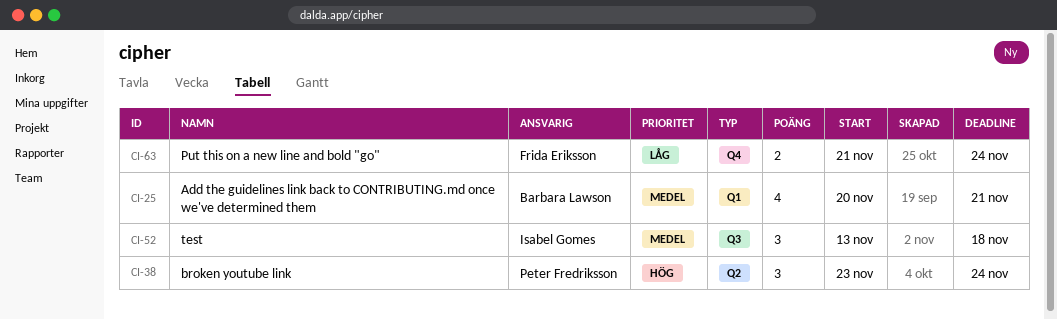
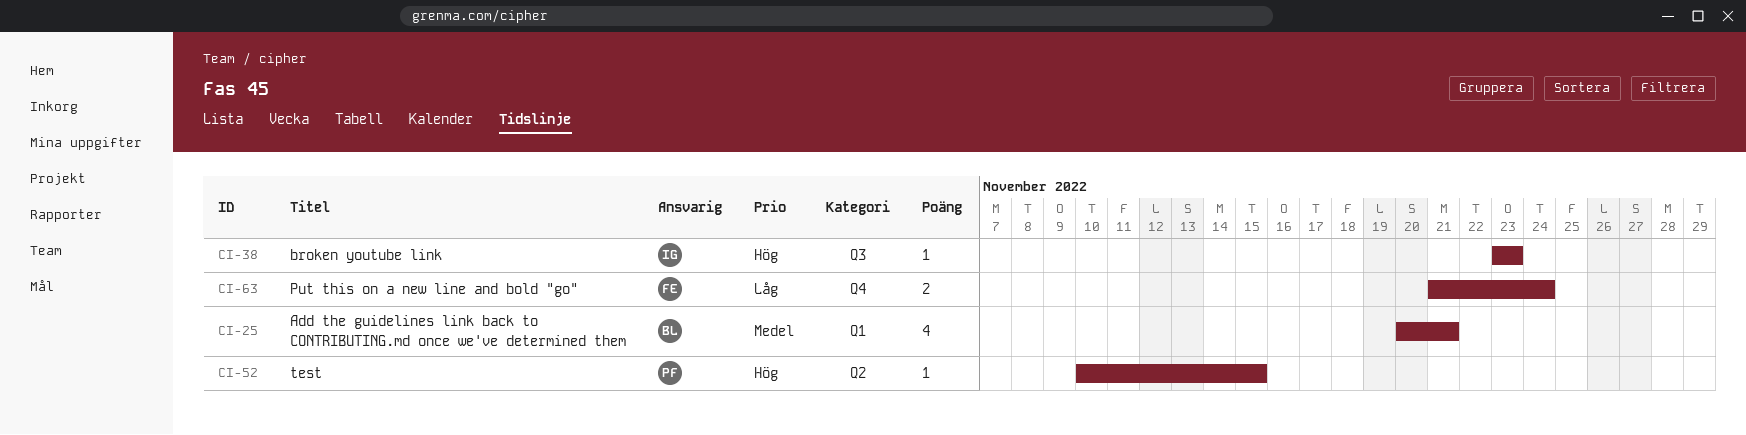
CI-38, owner: Peter Fredriksson -> Isabel Gomes
CI-38, label: Q2 -> Q3
CI-38, estimate: 3 -> 1
CI-38, due: Nov 24 -> Nov 23
CI-52, owner: Isabel Gomes -> Peter Fredriksson
CI-52, priority: Medel -> Hög
CI-52, label: Q3 -> Q2
CI-52, estimate: 3 -> 1
CI-52, start: Nov 13 -> Nov 10
CI-52, due: Nov 18 -> Nov 15

